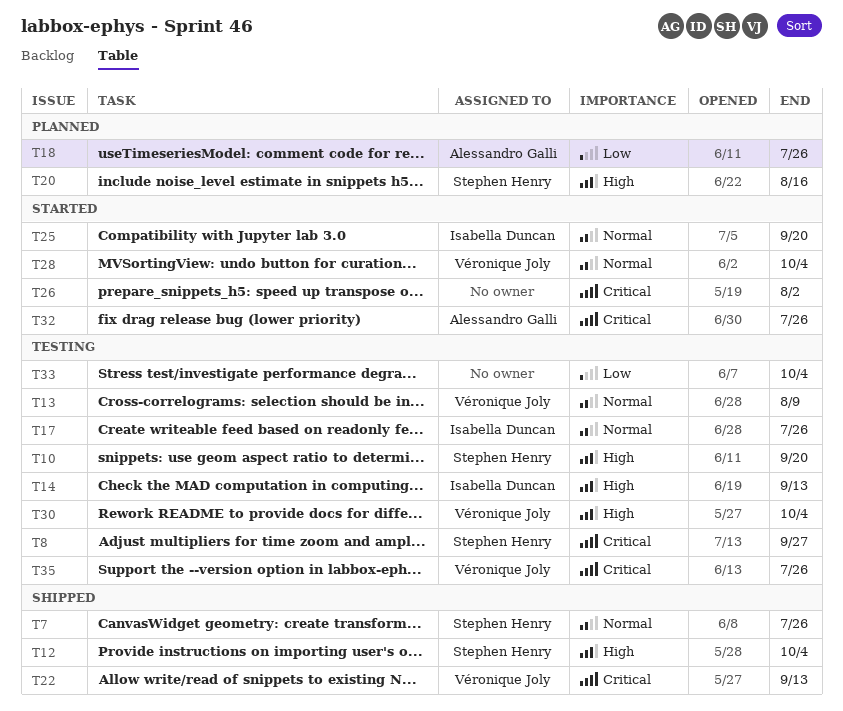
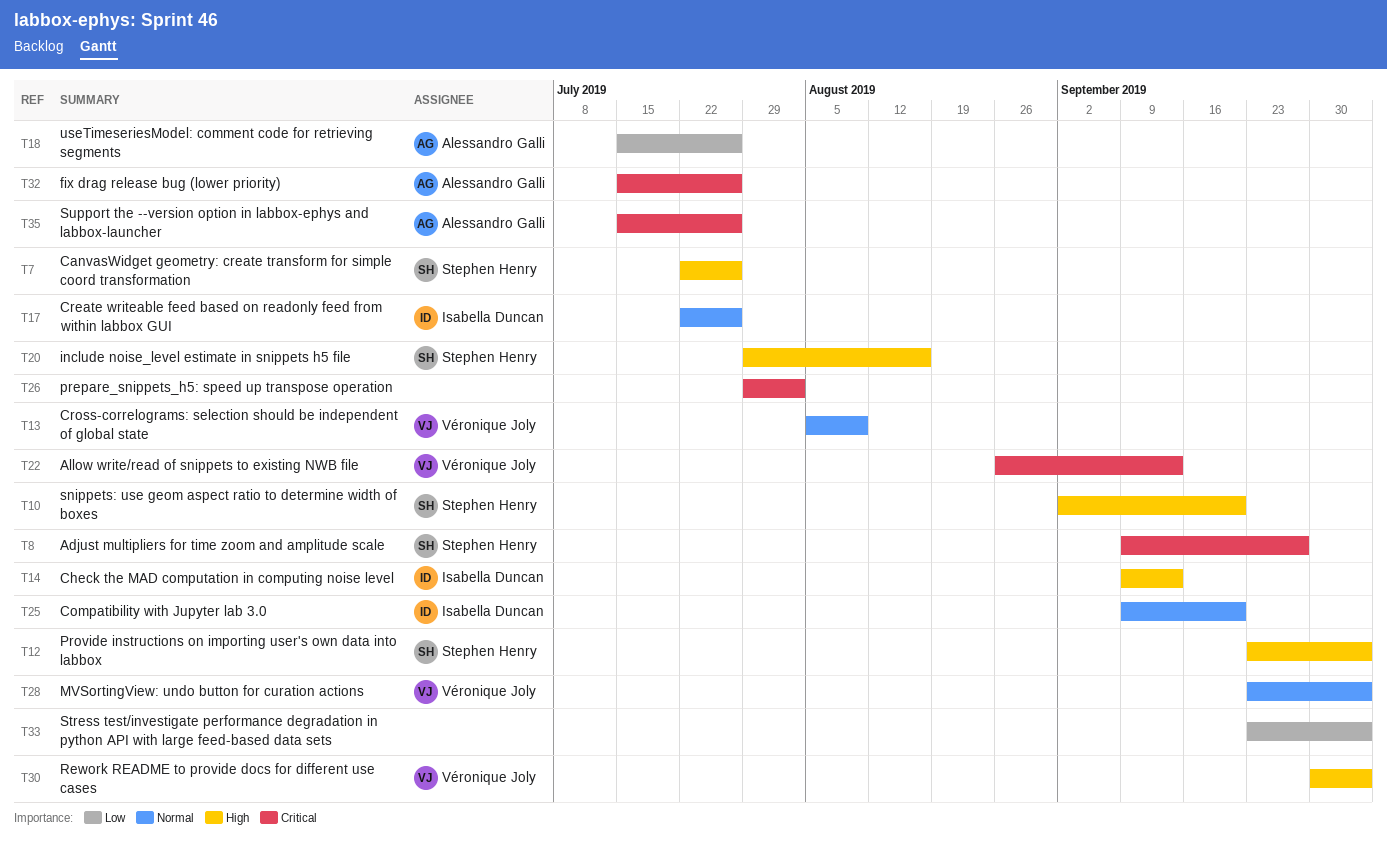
T7, priority: Normal -> High
T35, owner: Véronique Joly -> Alessandro Galli

